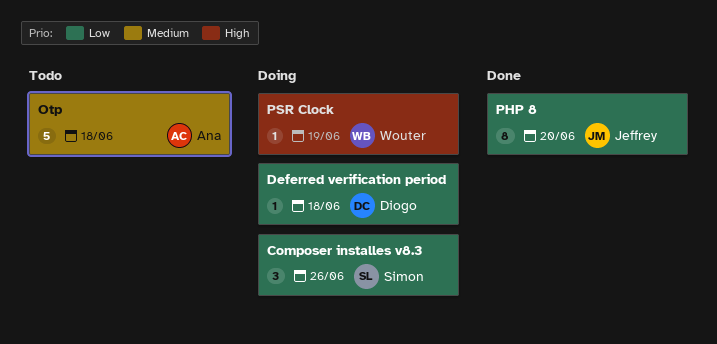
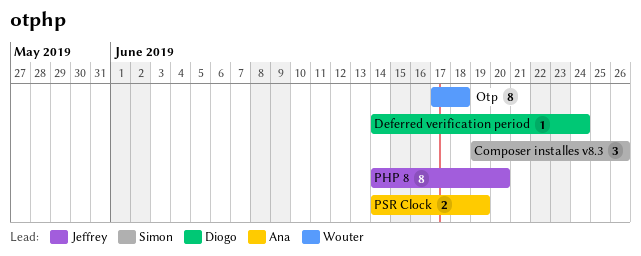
Deferred verification period, due: Jun 18 -> Jun 24
Otp, owner: Ana -> Wouter
Otp, estimate: 5 -> 8
PSR Clock, owner: Wouter -> Ana
PSR Clock, estimate: 1 -> 2

